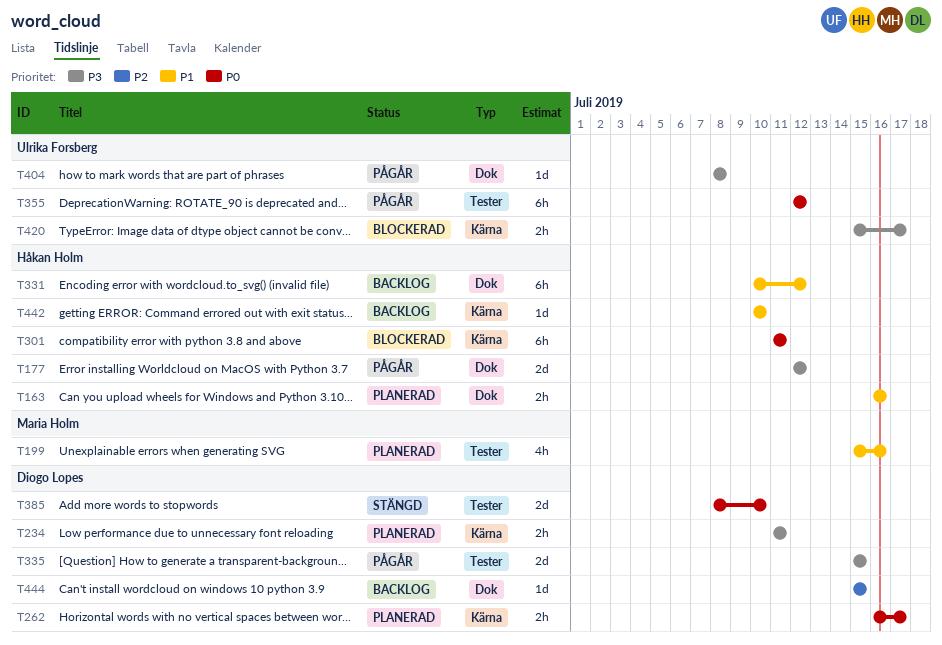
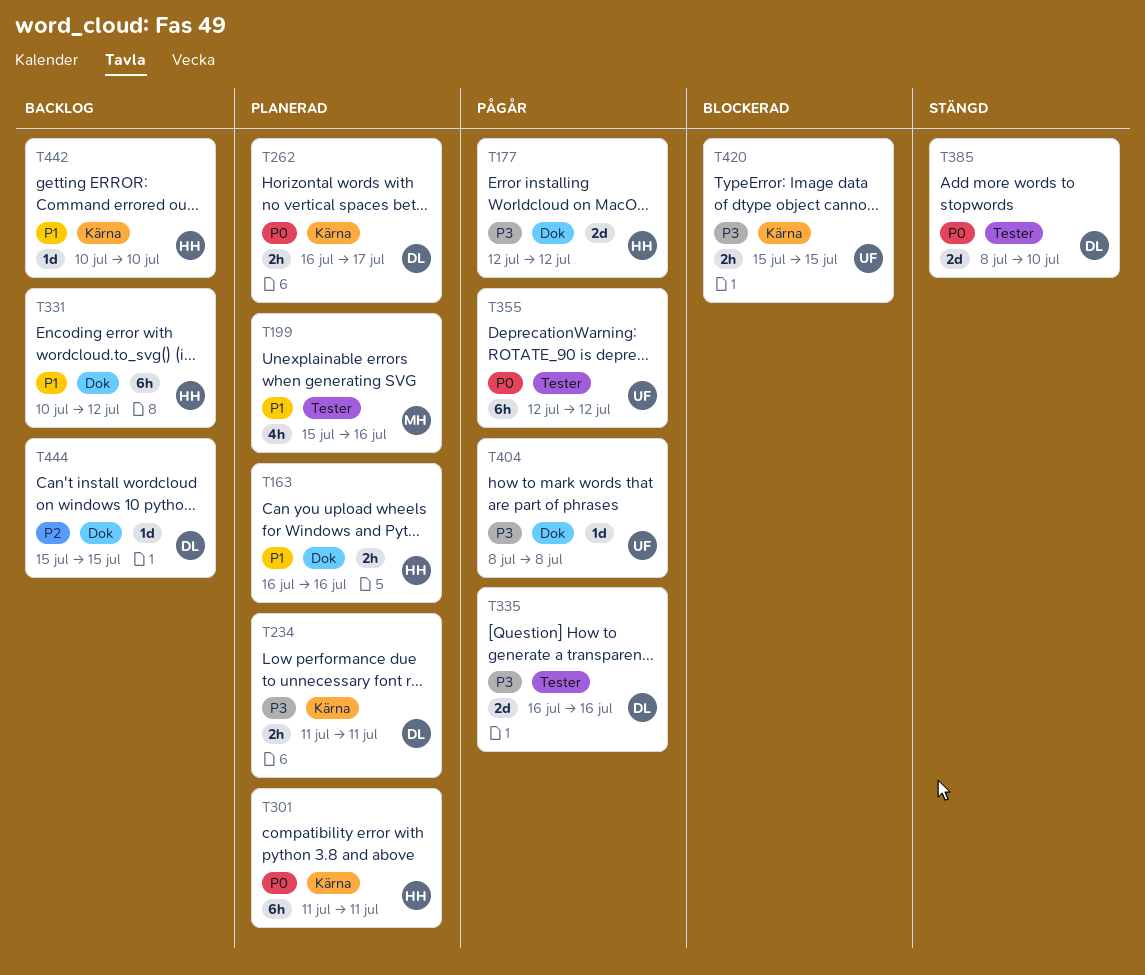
T301, status: Blockerad -> Planerad
T335, start: Jul 15 -> Jul 16
T335, due: Jul 15 -> Jul 16
T420, due: Jul 17 -> Jul 15

